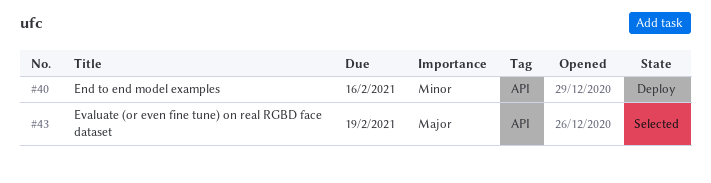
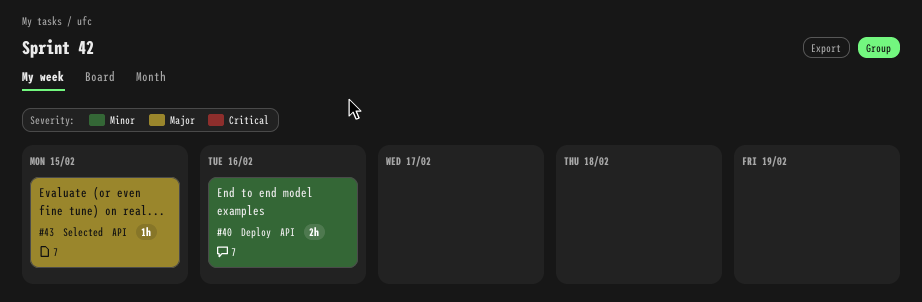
#43, due: Feb 19 -> Feb 15

